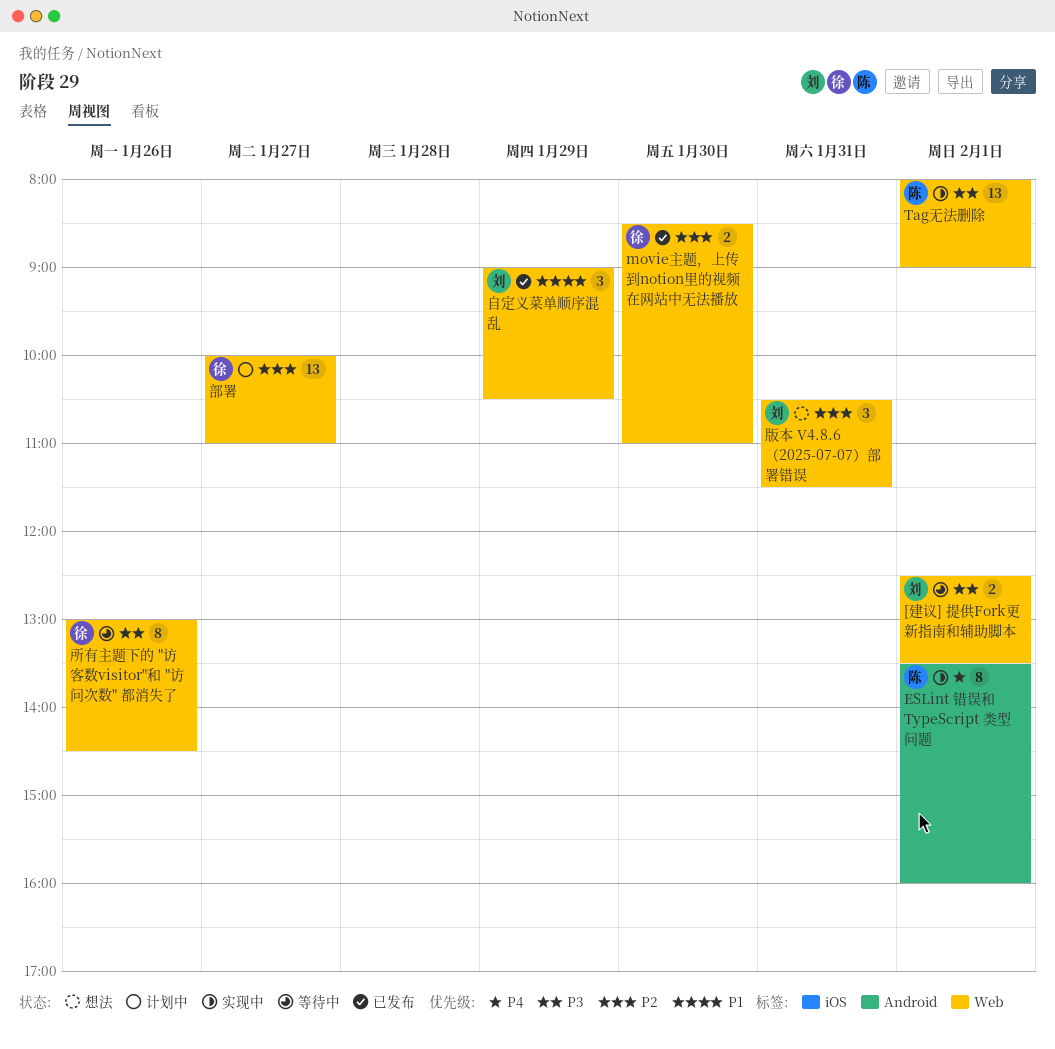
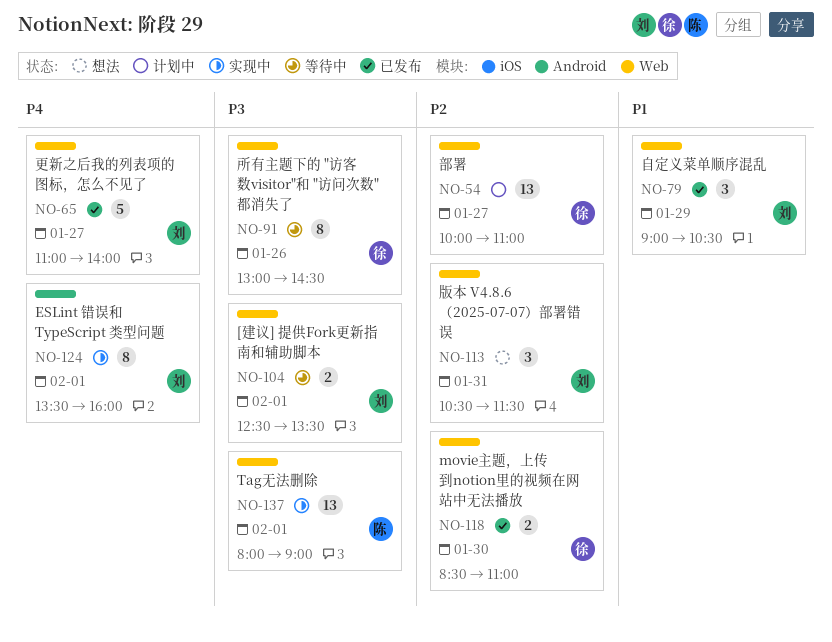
ESLint 错误和 TypeScript 类型问题, owner: 陈 -> 刘
更新之后我的列表项的图标，怎么不见了: none -> present

